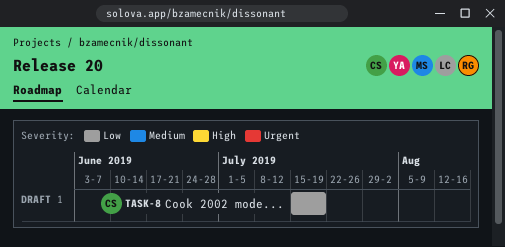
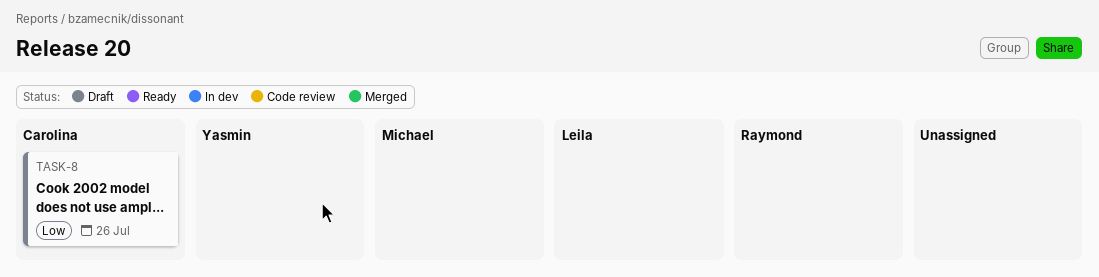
TASK-8, due: Jul 19 -> Jul 26

